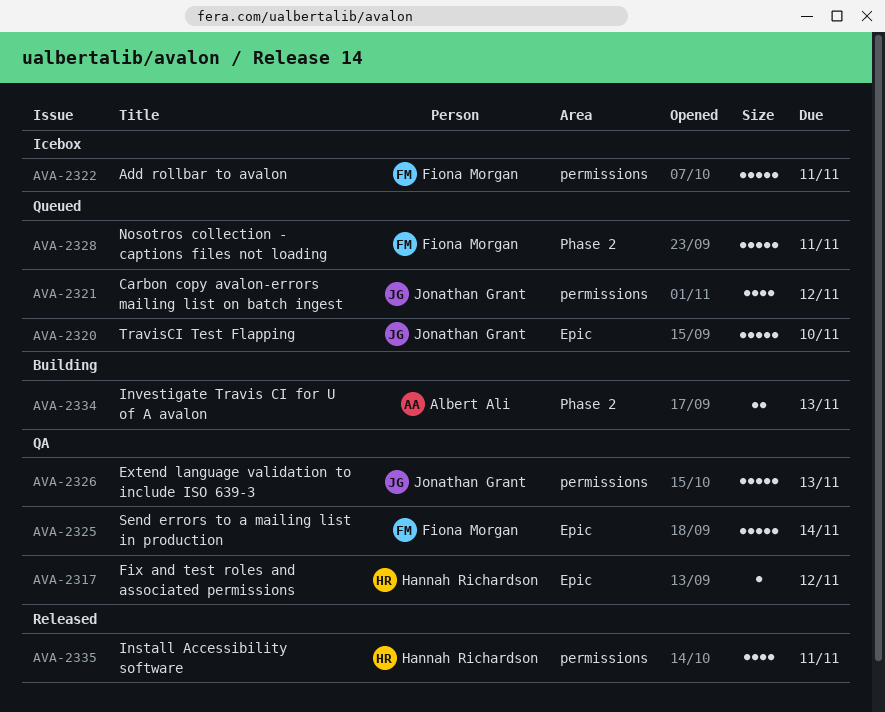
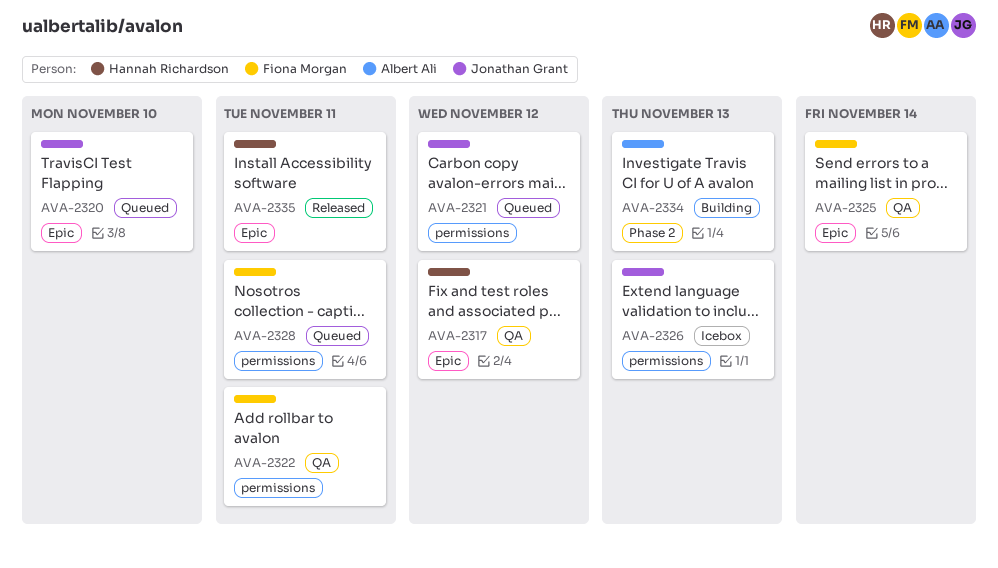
AVA-2322, status: Icebox -> QA
AVA-2326, status: QA -> Icebox
AVA-2328, label: Phase 2 -> permissions
AVA-2335, label: permissions -> Epic

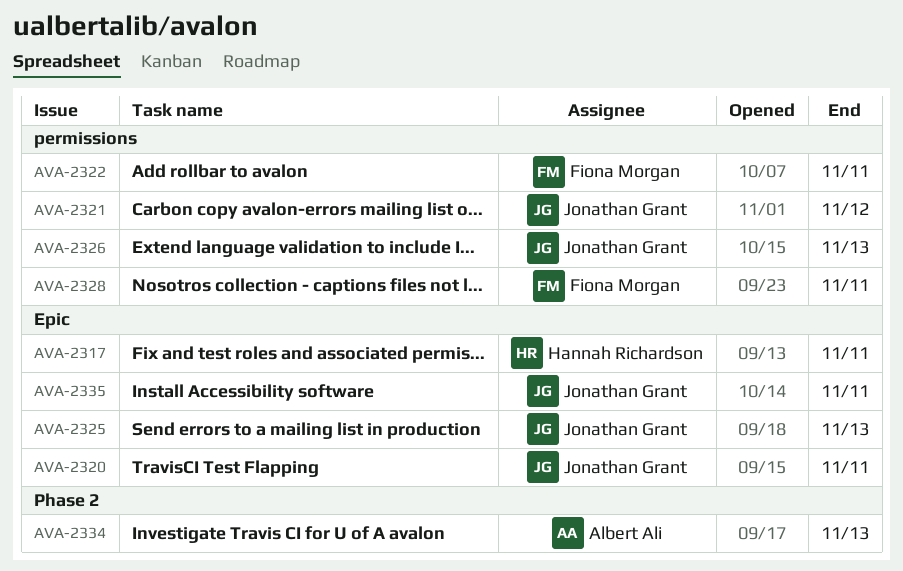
AVA-2317, due: Nov 12 -> Nov 11
AVA-2320, due: Nov 10 -> Nov 11
AVA-2325, owner: Fiona Morgan -> Jonathan Grant
AVA-2325, due: Nov 14 -> Nov 13
AVA-2335, owner: Hannah Richardson -> Jonathan Grant

